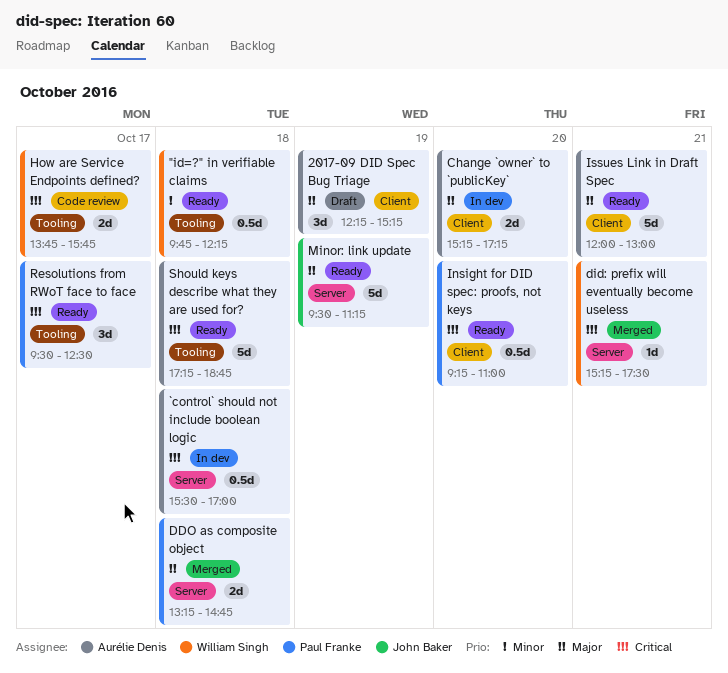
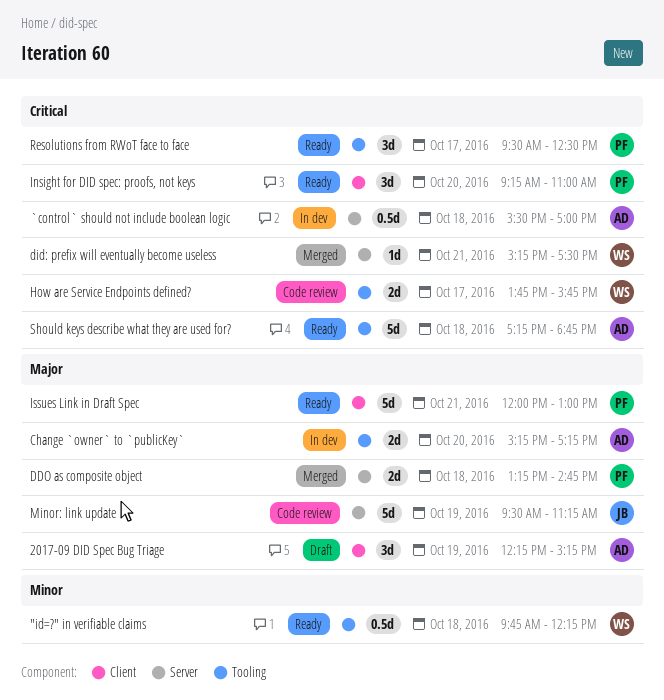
Change `owner` to `publicKey`, label: Client -> Tooling
Insight for DID spec: proofs, not keys, estimate: 0.5d -> 3d
Issues Link in Draft Spec, owner: Aurélie Denis -> Paul Franke
Minor: link update, status: Ready -> Code review

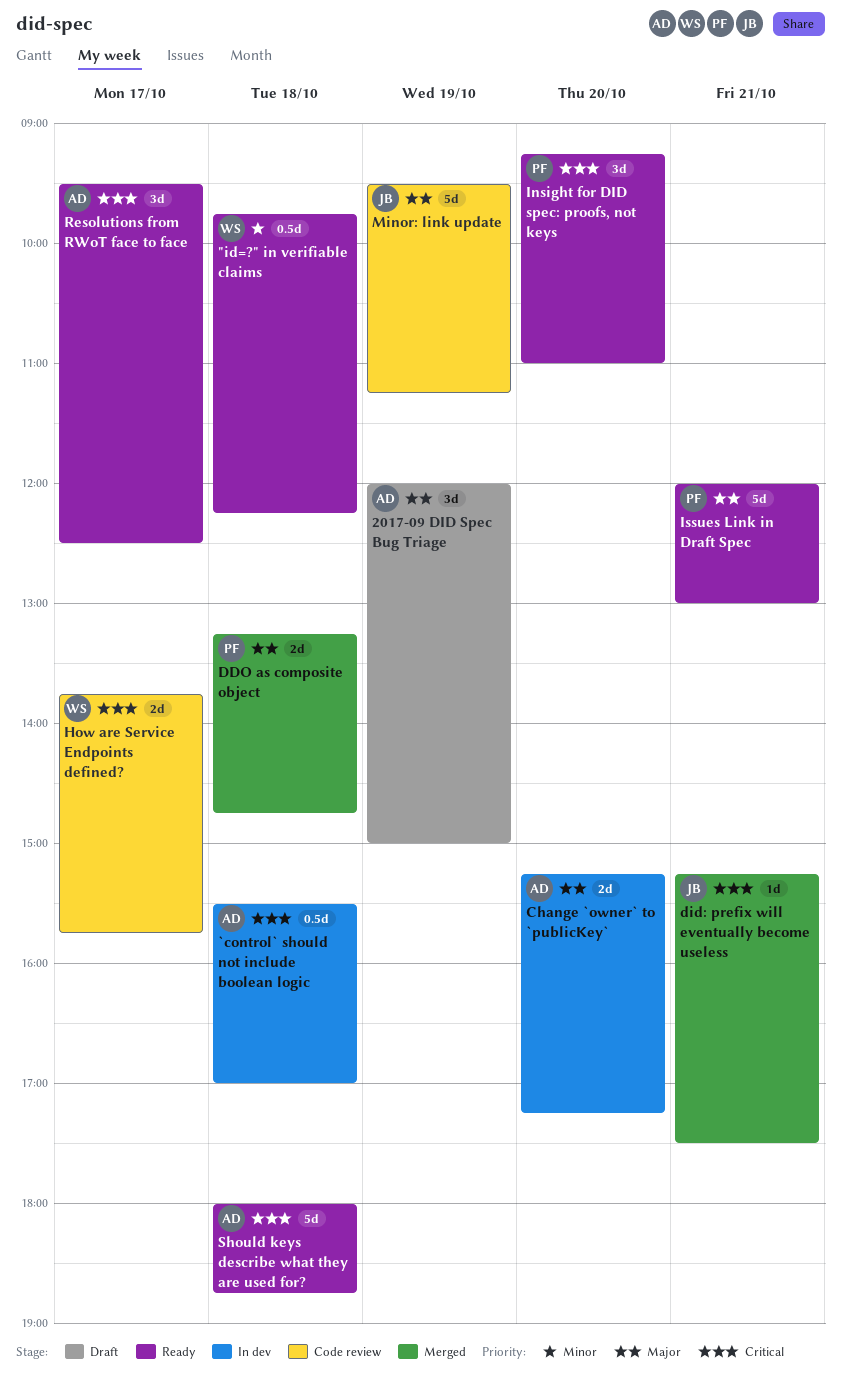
2017-09 DID Spec Bug Triage, begins: 12:15 -> 12:00
2017-09 DID Spec Bug Triage, ends: 15:15 -> 15:00
did: prefix will eventually become useless, owner: WS -> JB
Resolutions from RWoT face to face, owner: PF -> AD
Should keys describe what they are used for?, begins: 17:15 -> 18:00

